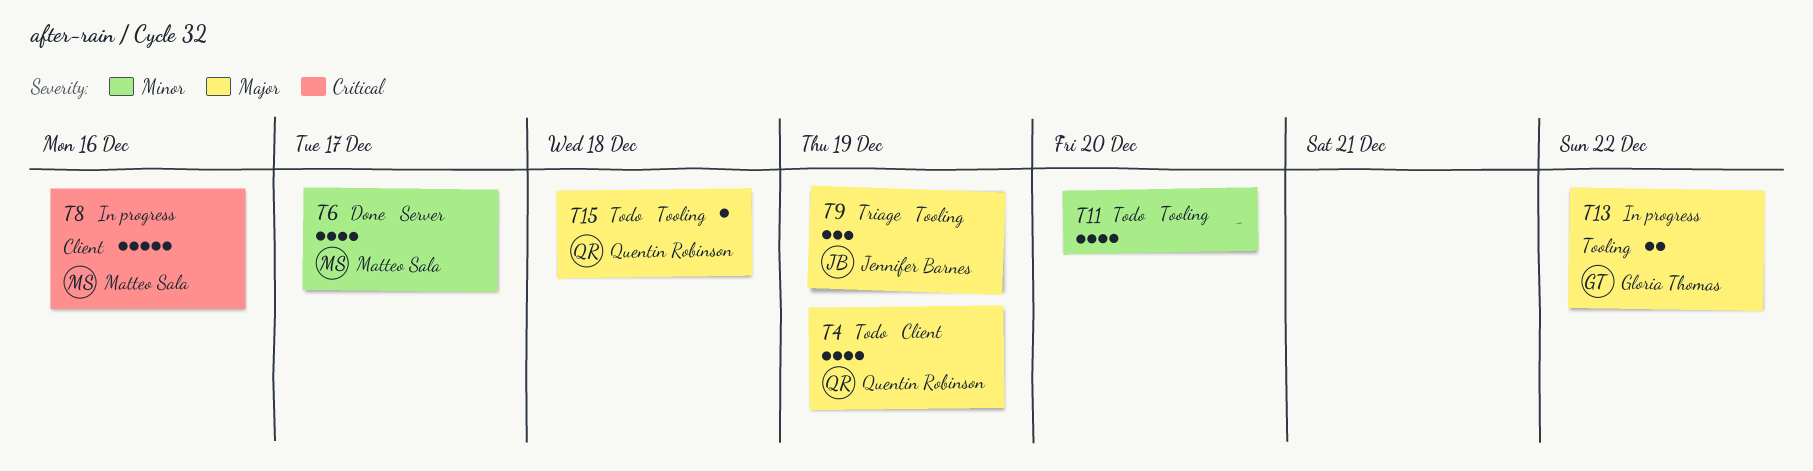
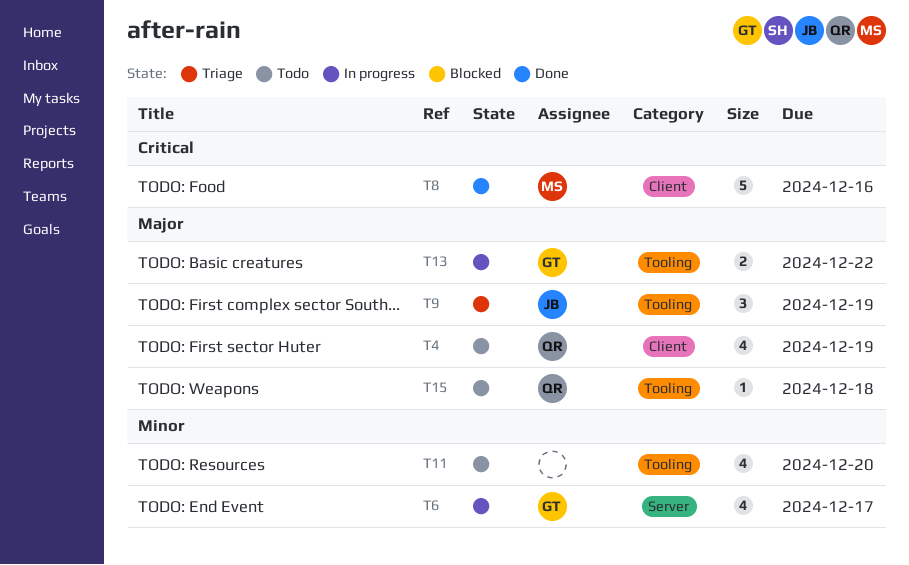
T6, status: Done -> In progress
T6, owner: Matteo Sala -> Gloria Thomas
T8, status: In progress -> Done

